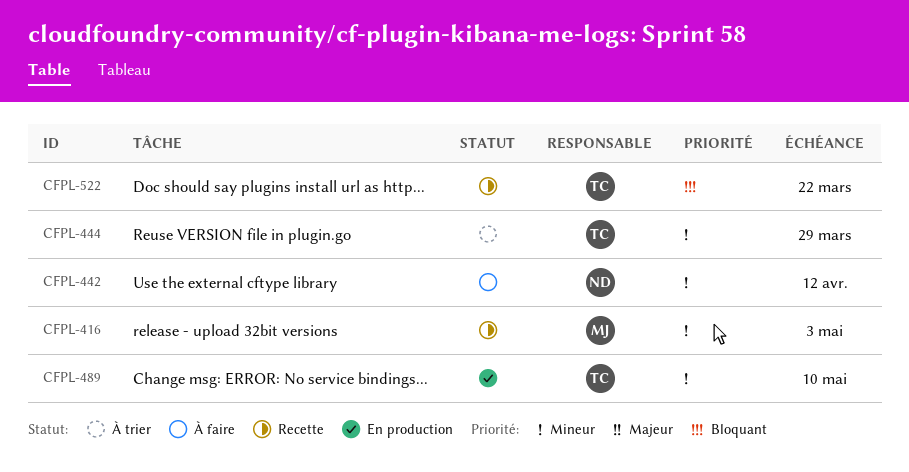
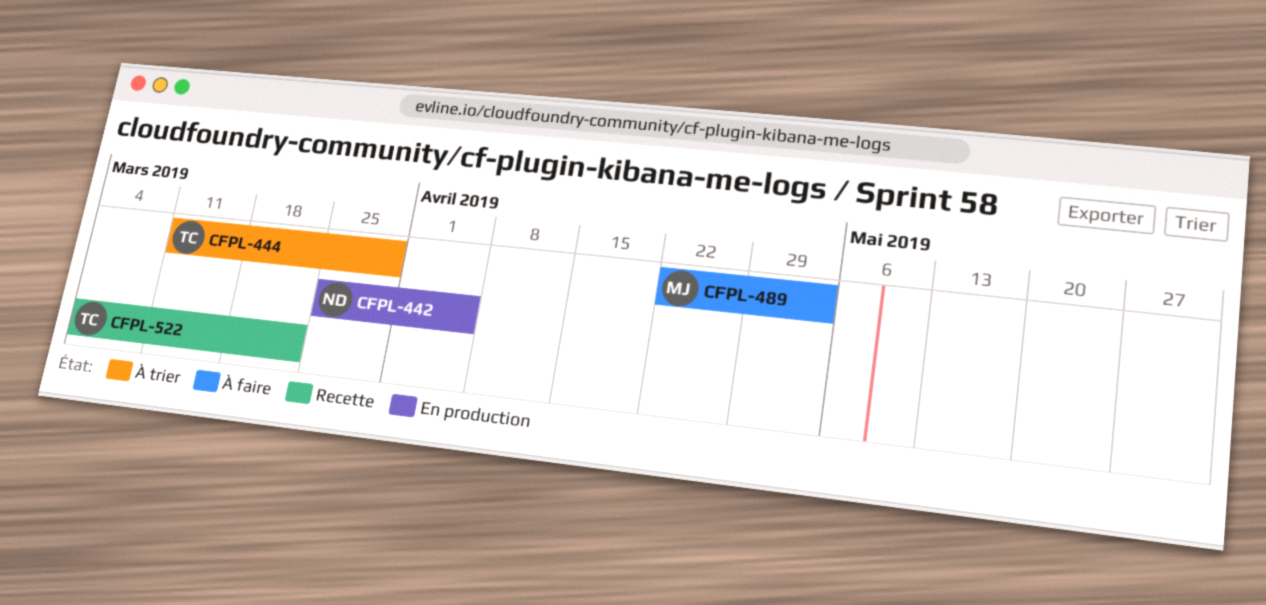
CFPL-416: present -> none
CFPL-442, status: À faire -> En production
CFPL-442, due: Apr 12 -> Apr 5
CFPL-489, status: En production -> À faire
CFPL-489, owner: TC -> MJ
CFPL-489, due: May 10 -> May 3

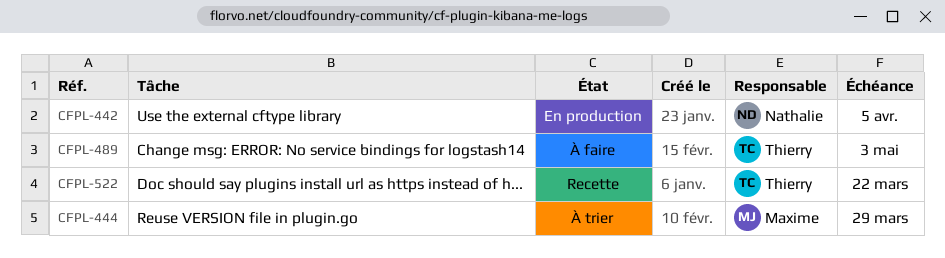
CFPL-444, owner: Thierry -> Maxime
CFPL-489, owner: Maxime -> Thierry

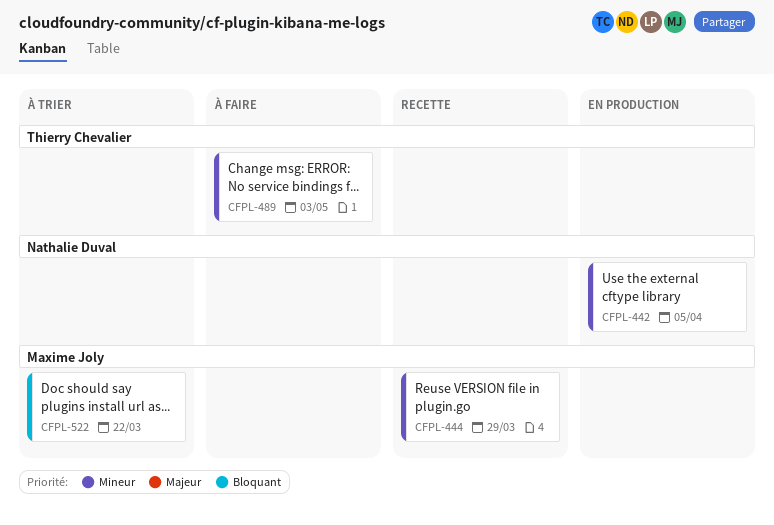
CFPL-444, status: À trier -> Recette
CFPL-522, status: Recette -> À trier
CFPL-522, owner: Thierry Chevalier -> Maxime Joly

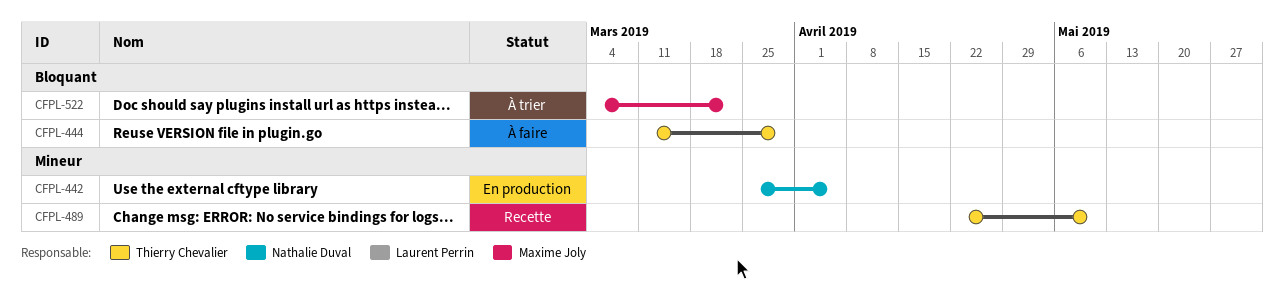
CFPL-444, status: Recette -> À faire
CFPL-444, owner: Maxime Joly -> Thierry Chevalier
CFPL-444, priority: Mineur -> Bloquant
CFPL-489, status: À faire -> Recette
CFPL-489, due: May 3 -> May 10

